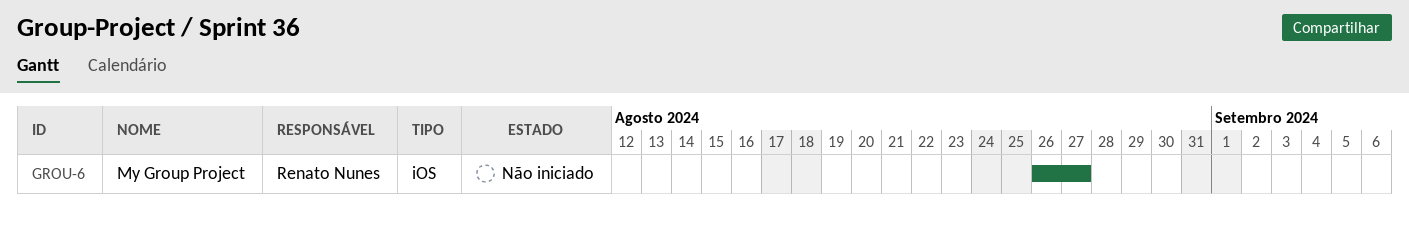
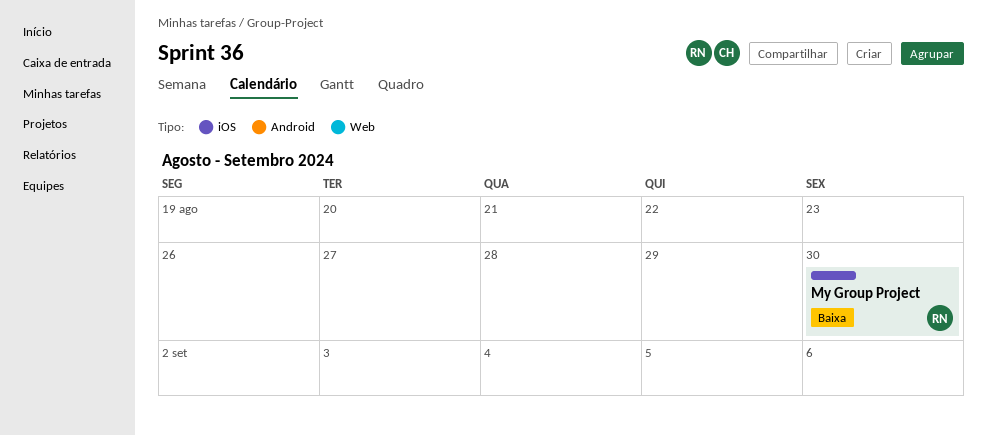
My Group Project, due: Aug 27 -> Aug 30

